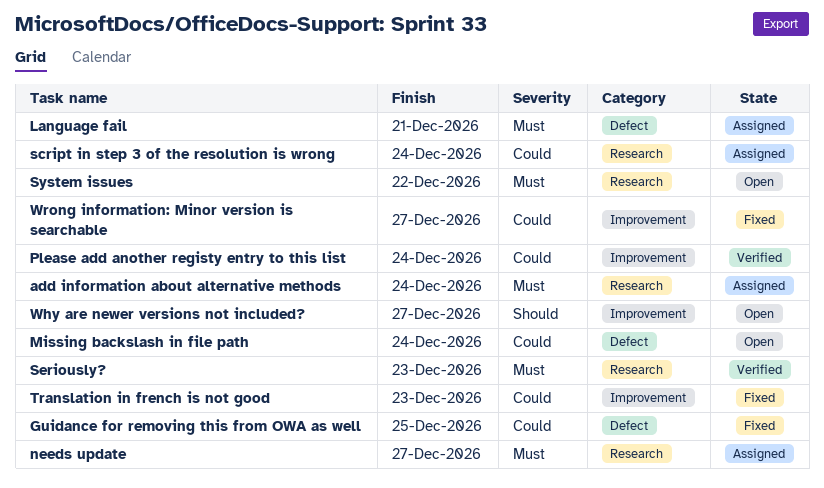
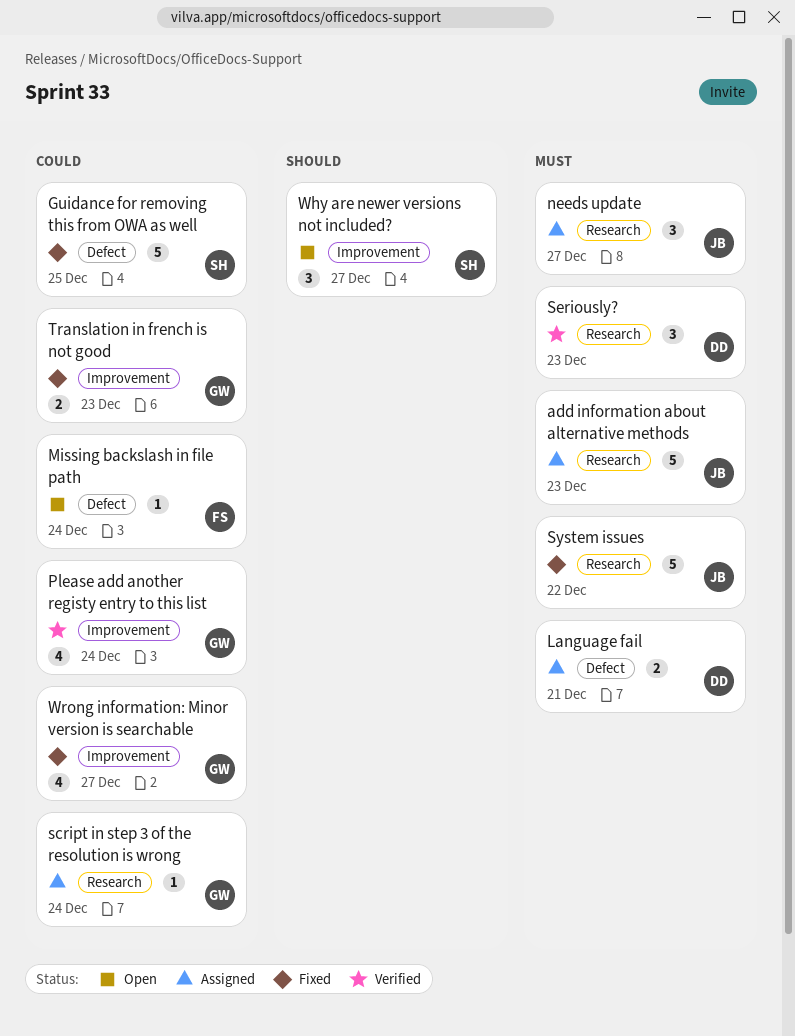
add information about alternative methods, due: Dec 24 -> Dec 23
System issues, status: Open -> Fixed

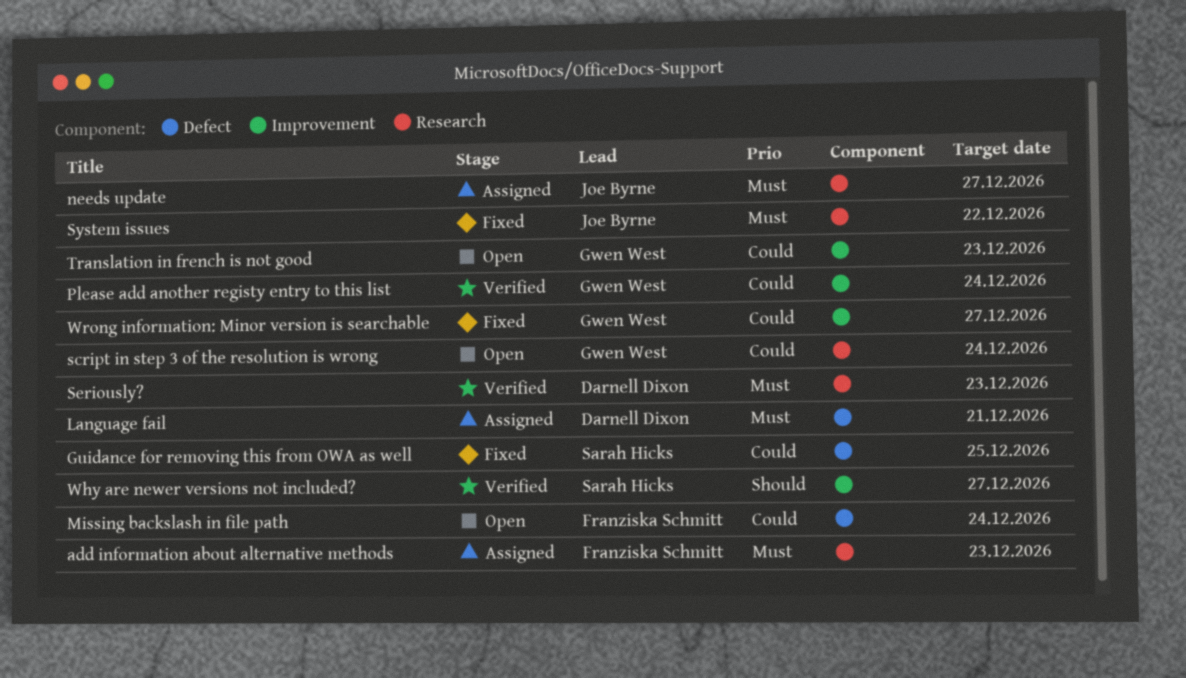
add information about alternative methods, owner: Joe Byrne -> Franziska Schmitt
script in step 3 of the resolution is wrong, status: Assigned -> Open
Translation in french is not good, status: Fixed -> Open
Why are newer versions not included?, status: Open -> Verified

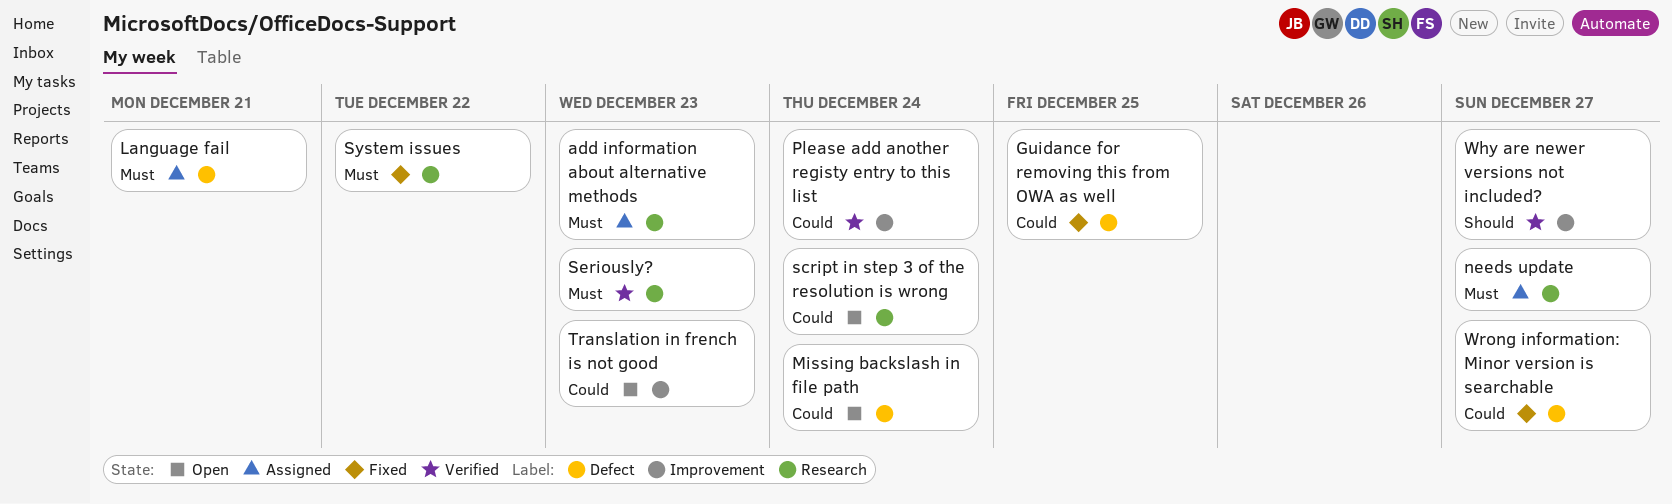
Wrong information: Minor version is searchable, label: Improvement -> Defect

